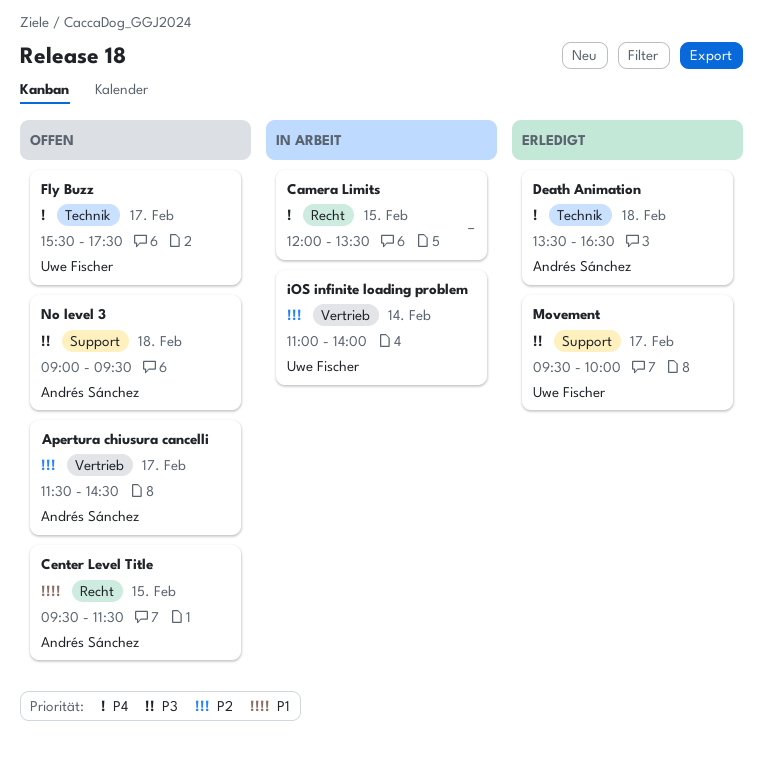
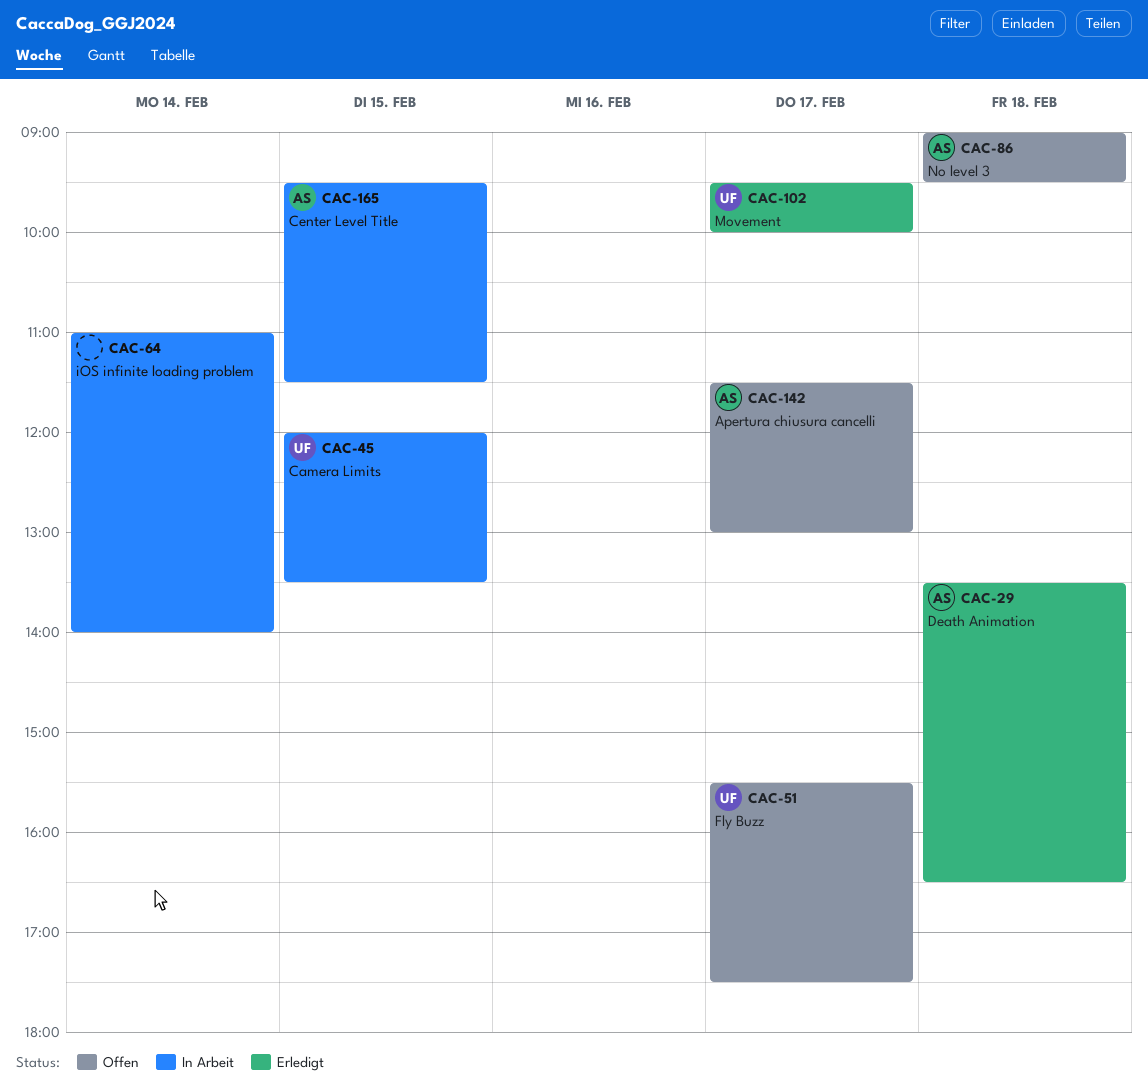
Apertura chiusura cancelli, ends: 14:30 -> 13:00
Camera Limits, owner: none -> Uwe Fischer
Center Level Title, status: Offen -> In Arbeit
iOS infinite loading problem, owner: Uwe Fischer -> none

